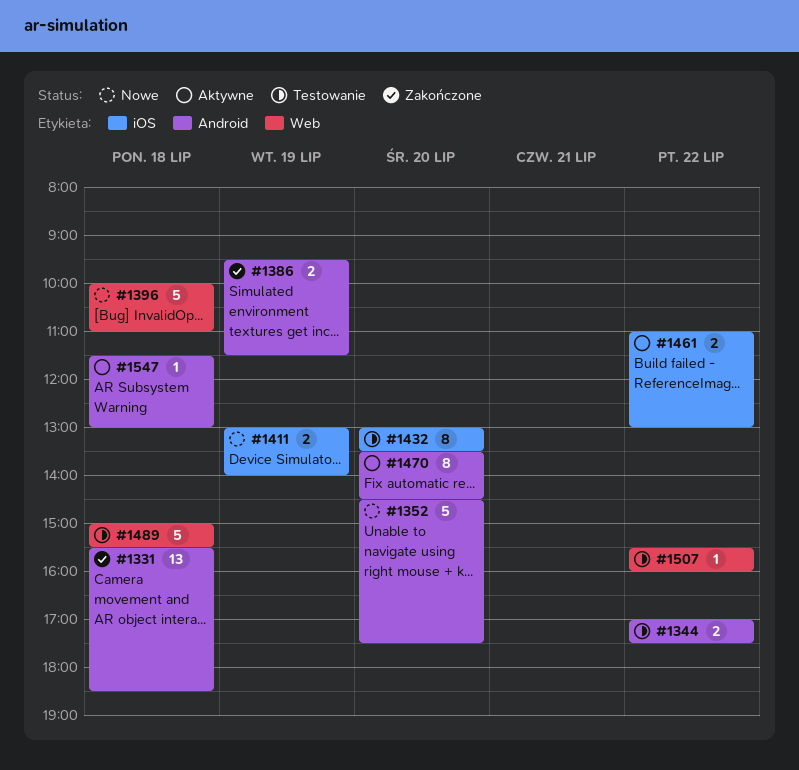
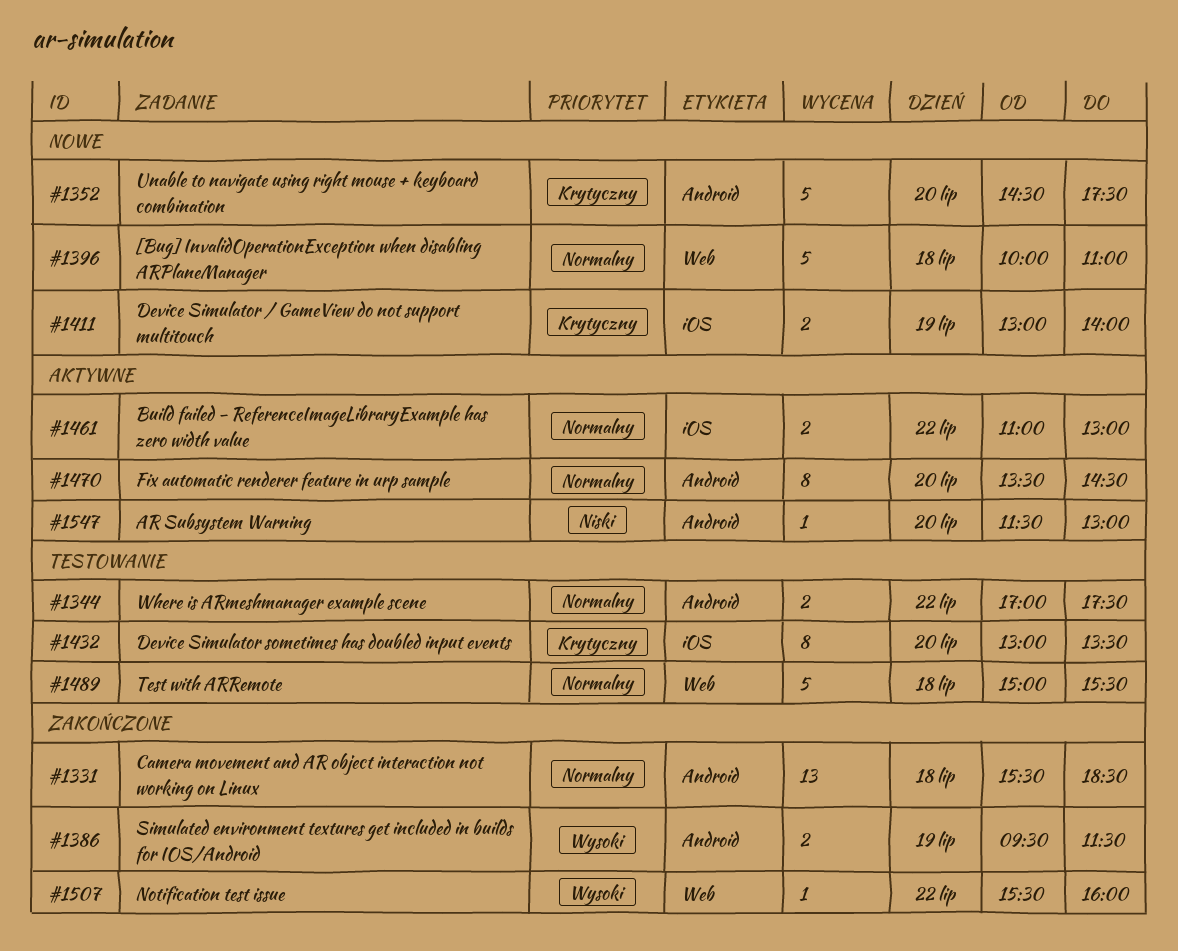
#1507, status: Testowanie -> Zakończone
#1547, day: Jul 18 -> Jul 20

